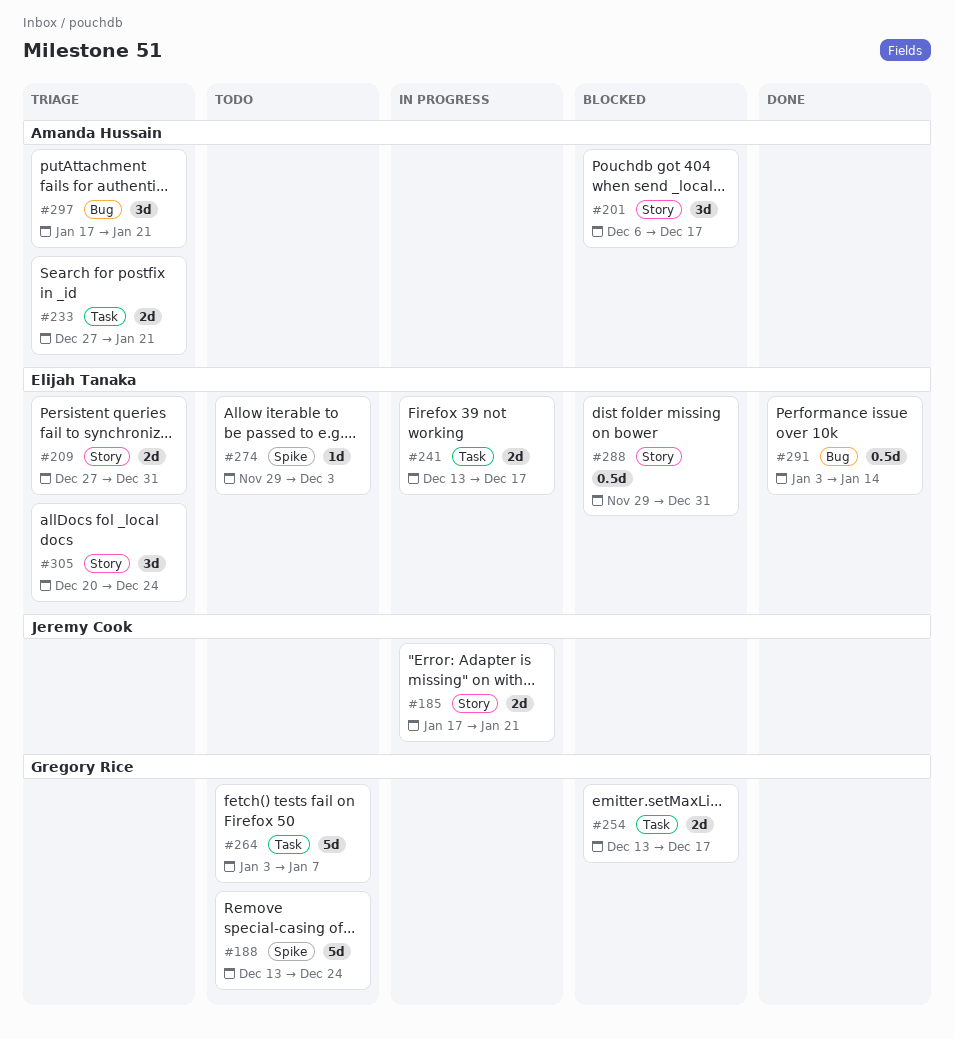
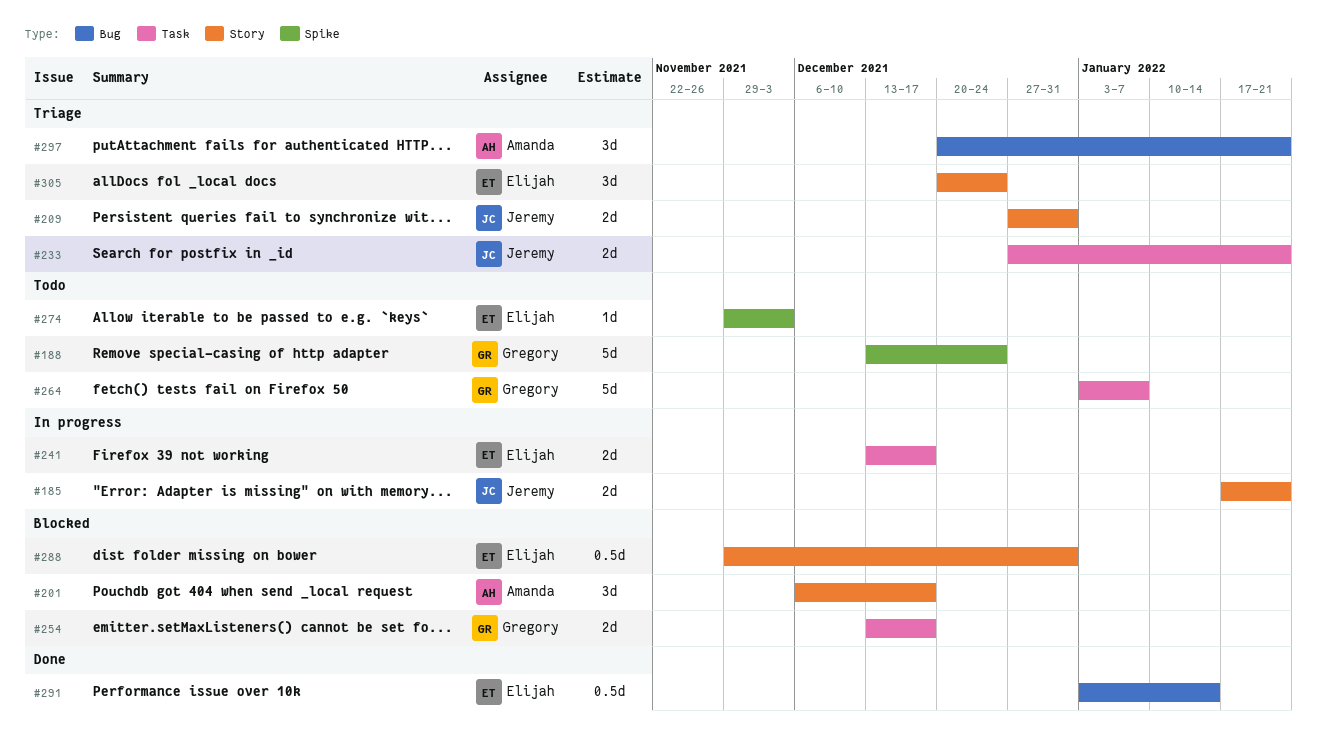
#209, owner: Elijah Tanaka -> Jeremy Cook
#233, owner: Amanda Hussain -> Jeremy Cook
#297, start: Jan 17 -> Dec 20

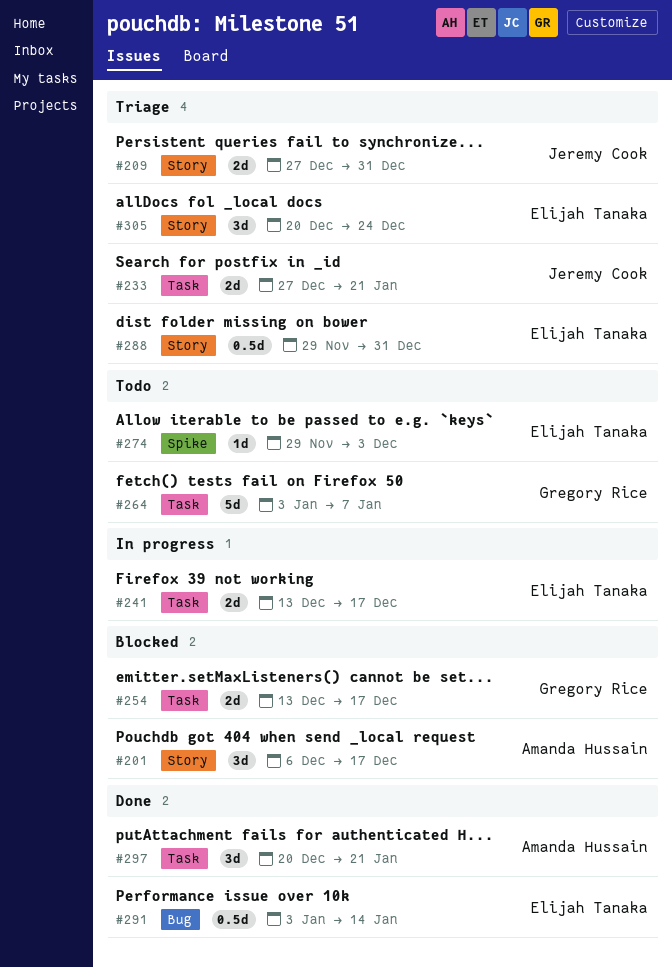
#185: present -> none
#188: present -> none
#288, status: Blocked -> Triage
#297, status: Triage -> Done
#297, label: Bug -> Task

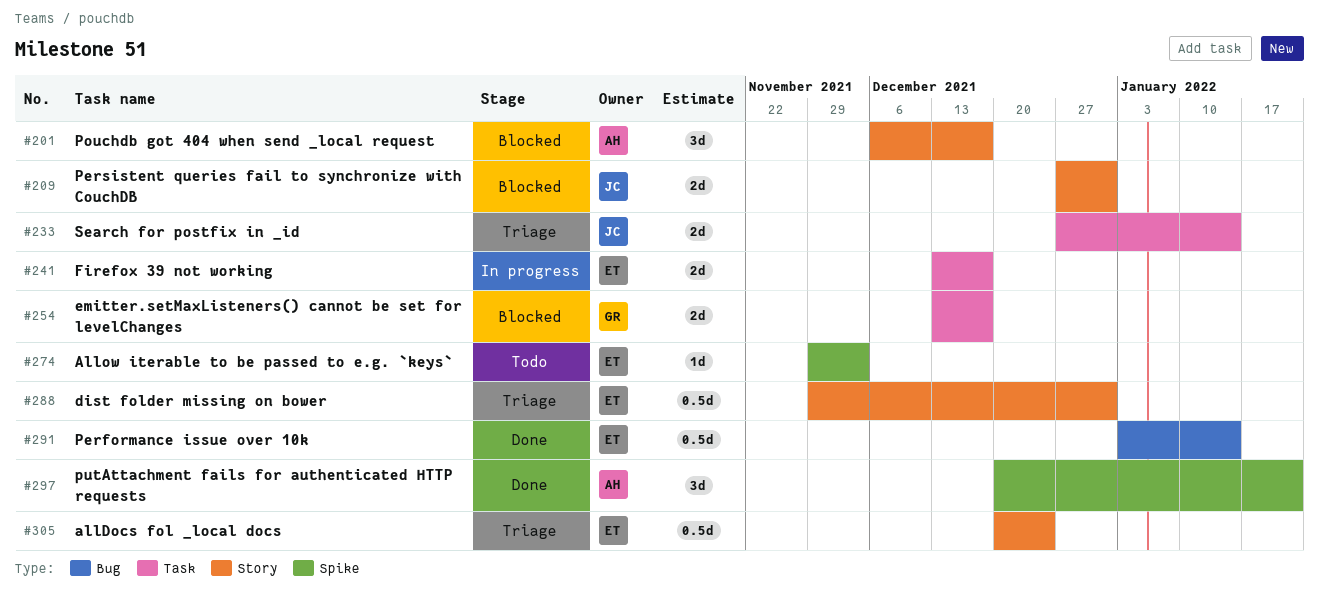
#209, status: Triage -> Blocked
#233, due: Jan 21 -> Jan 14
#264: present -> none
#297, label: Task -> Spike
#305, estimate: 3d -> 0.5d

